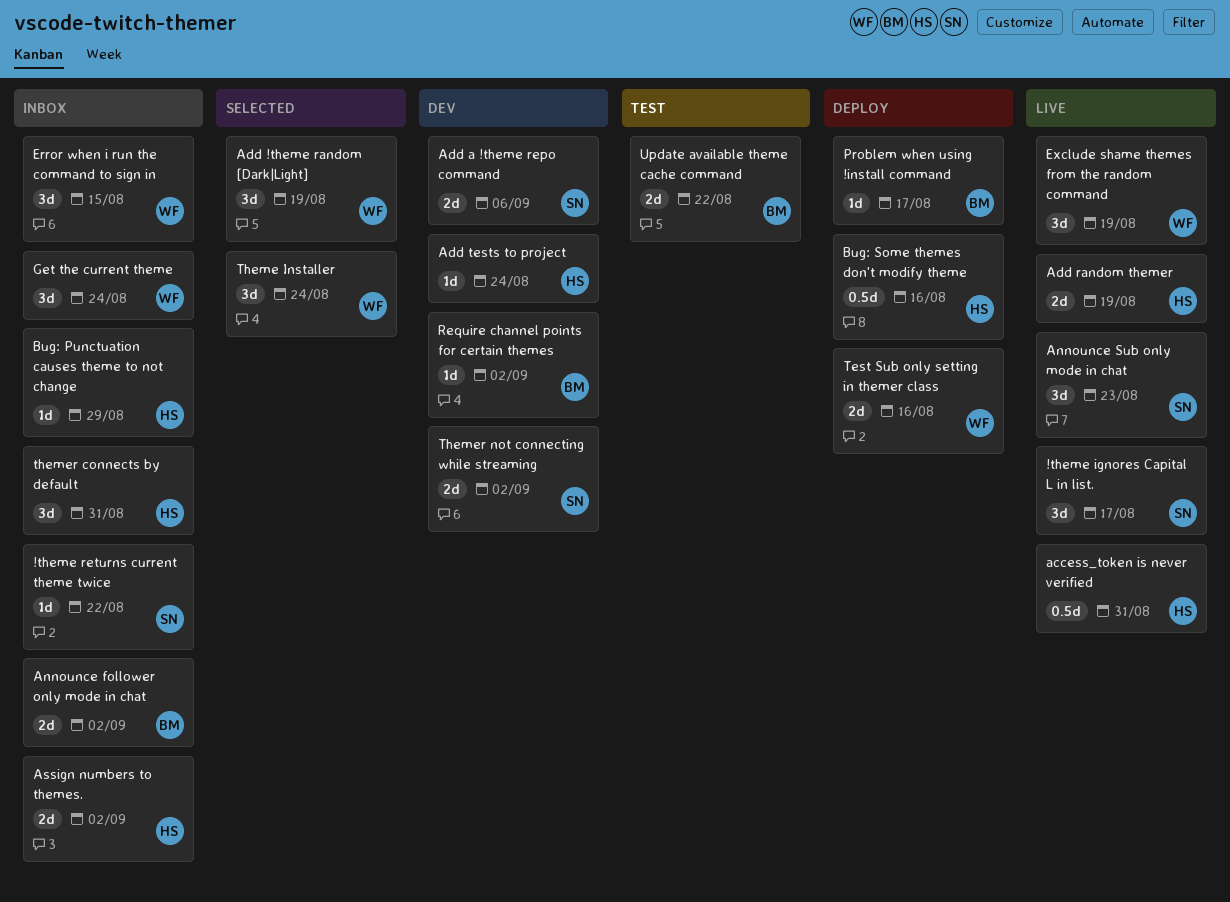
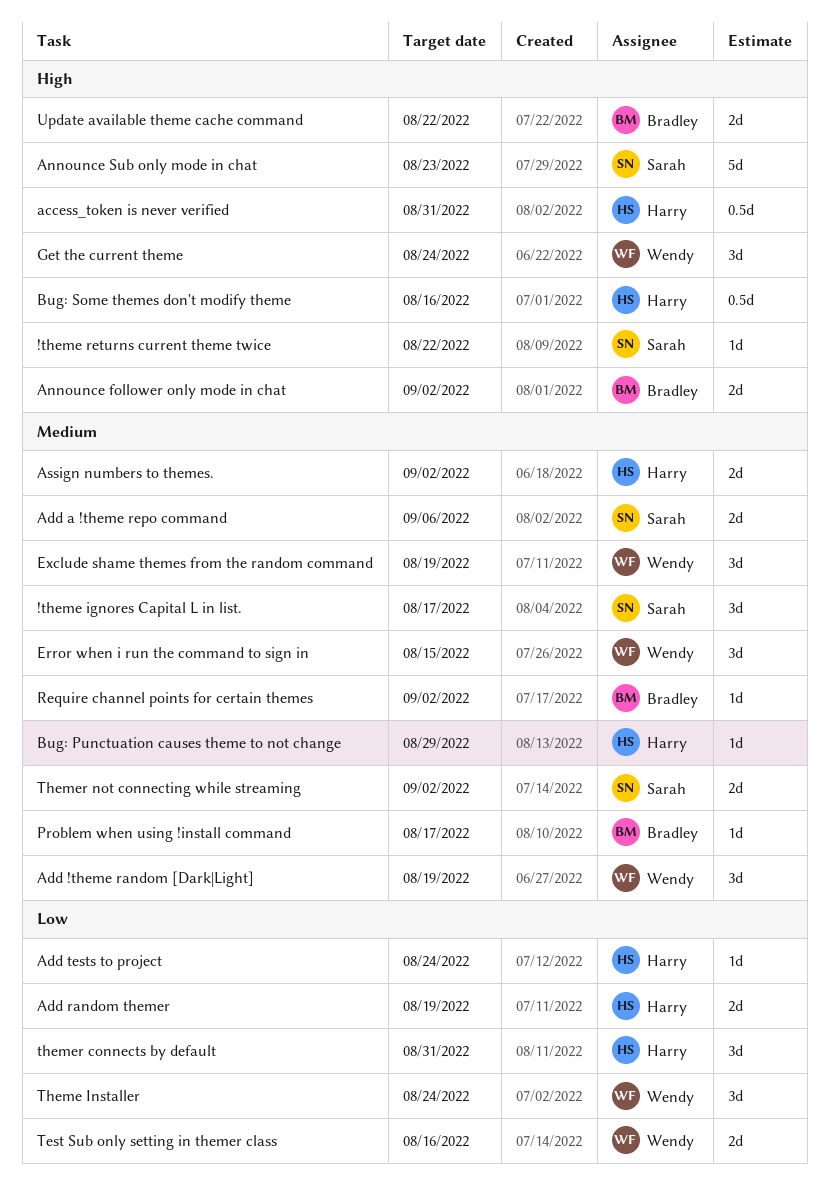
Announce Sub only mode in chat, estimate: 3d -> 5d

